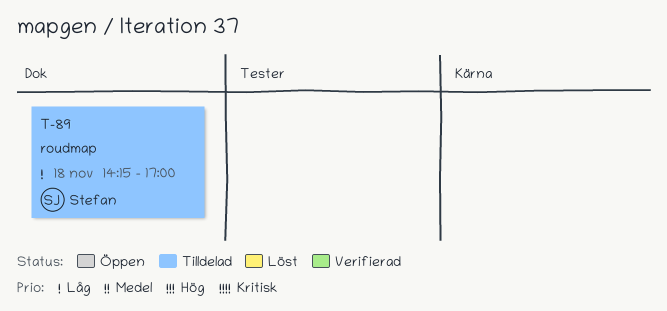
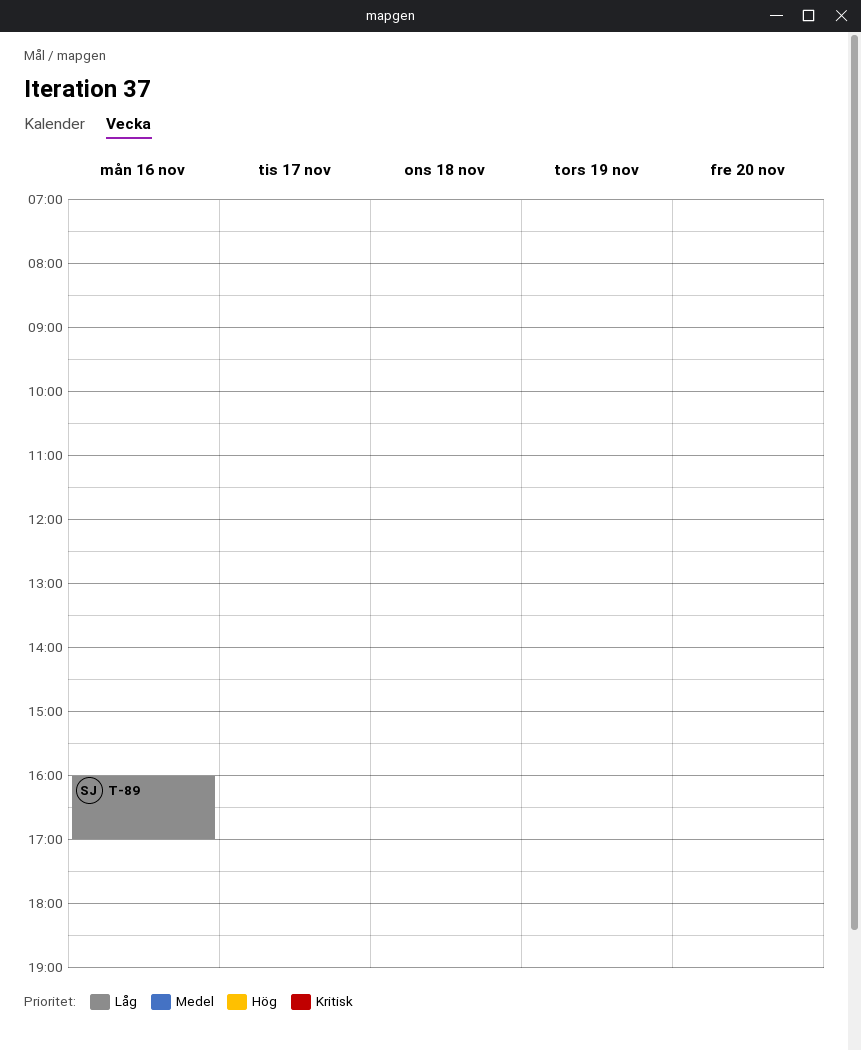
T-89, day: Nov 18 -> Nov 16
T-89, begins: 14:15 -> 16:00

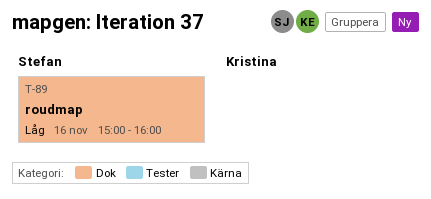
T-89, begins: 16:00 -> 15:00
T-89, ends: 17:00 -> 16:00

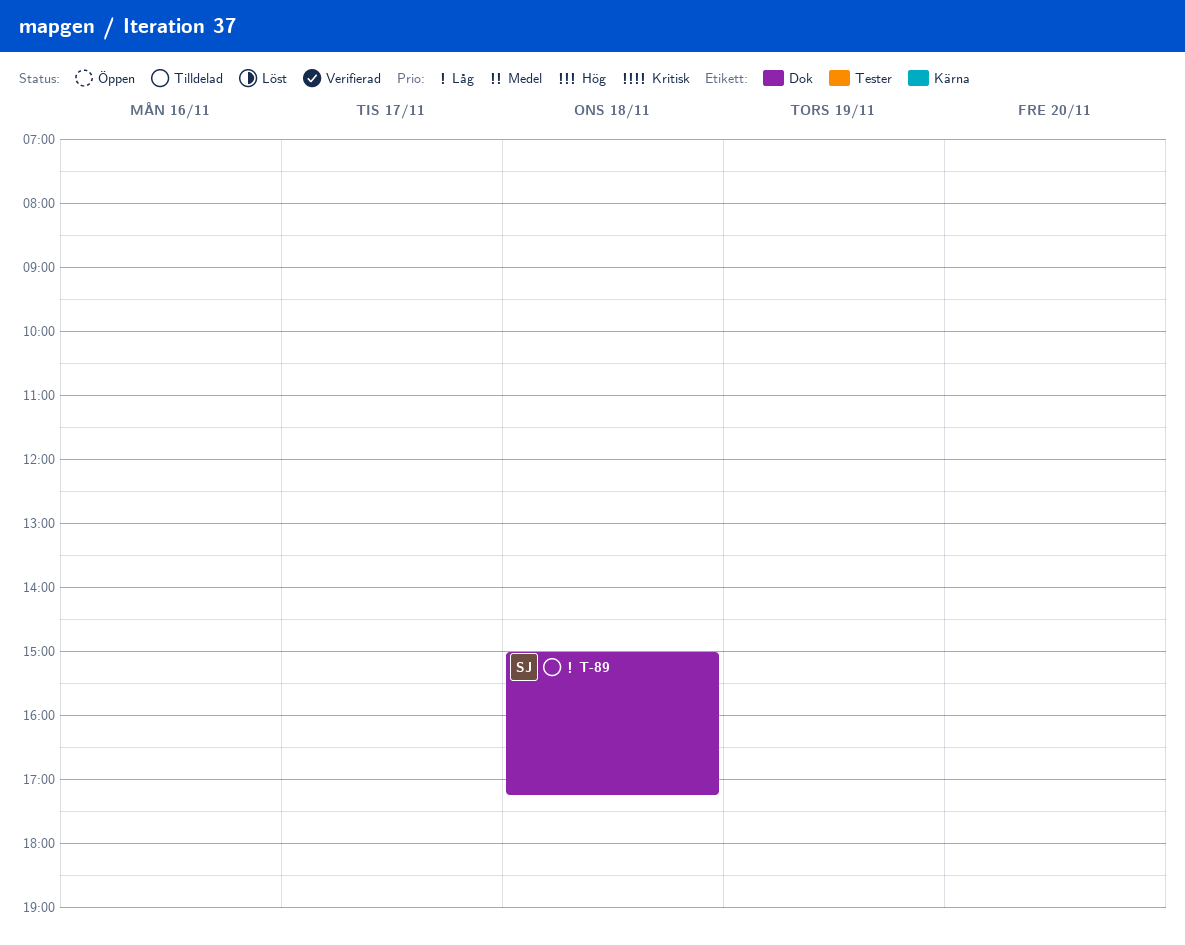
T-89, day: Nov 16 -> Nov 18
T-89, ends: 16:00 -> 17:15

